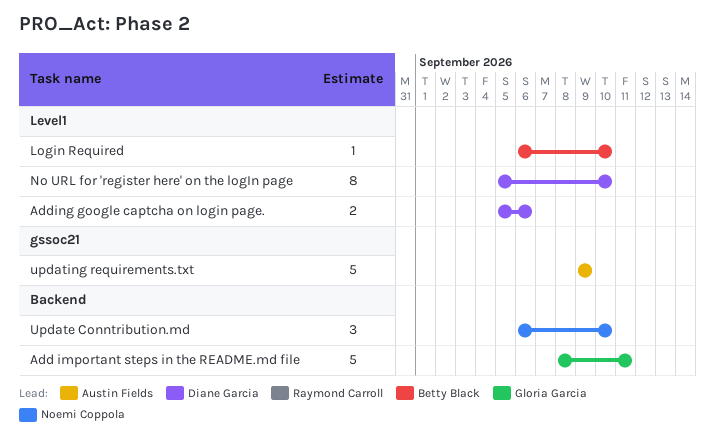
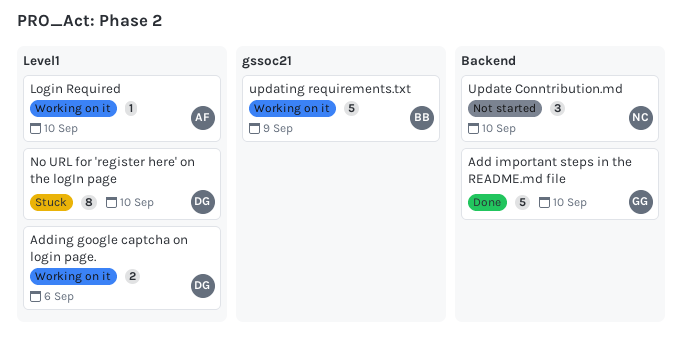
Add important steps in the README.md file, due: Sep 11 -> Sep 10
Login Required, owner: Betty Black -> Austin Fields
updating requirements.txt, owner: Austin Fields -> Betty Black

